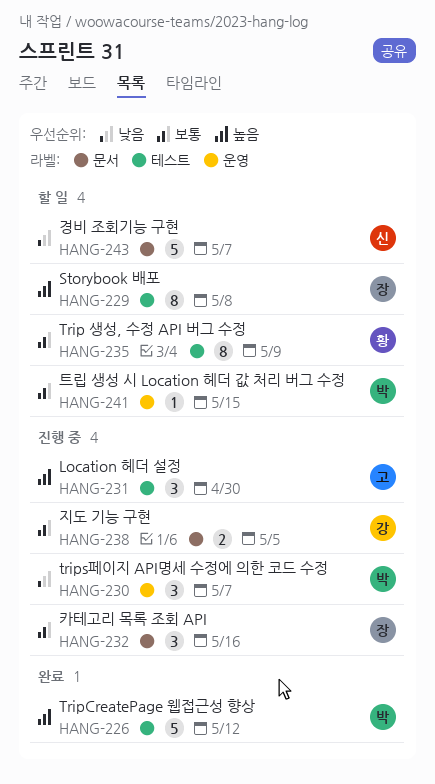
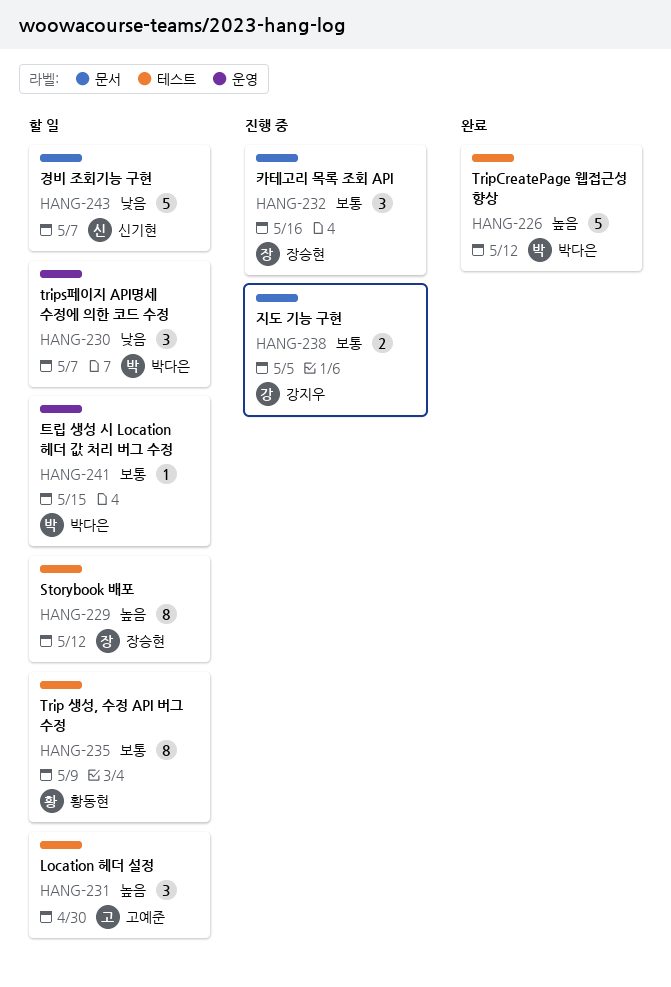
HANG-229, due: May 8 -> May 12
HANG-230, status: 진행 중 -> 할 일
HANG-231, status: 진행 중 -> 할 일

